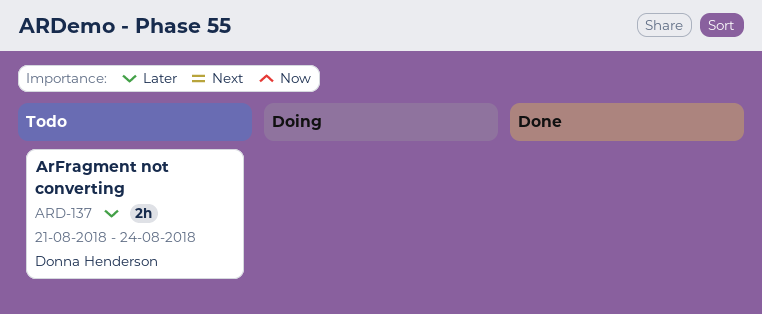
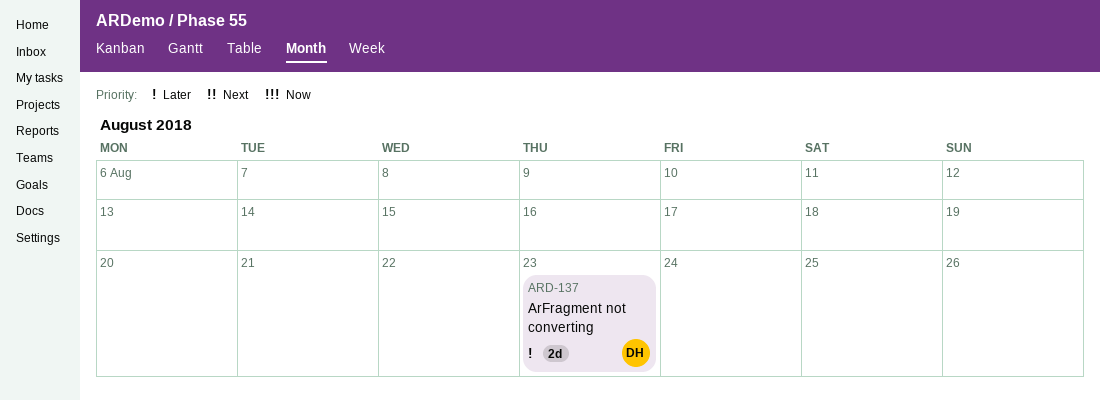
ARD-137, estimate: 2h -> 2d
ARD-137, due: Aug 24 -> Aug 23

